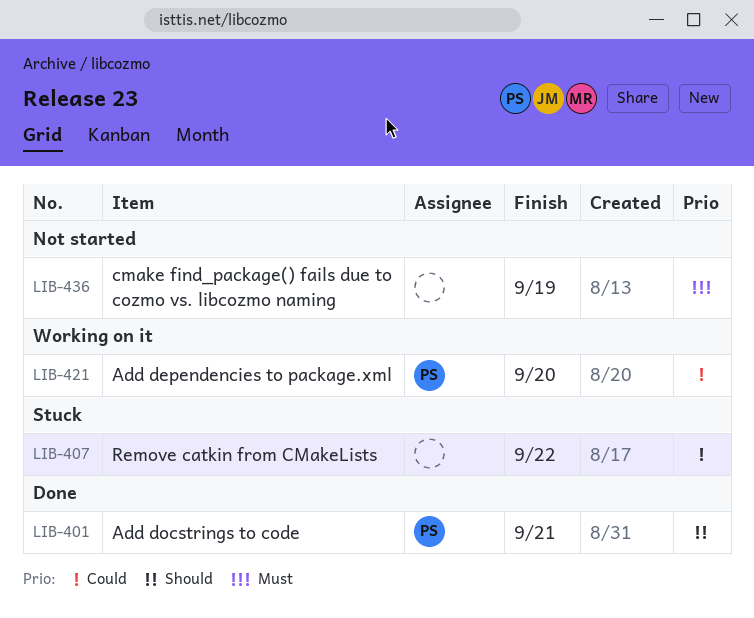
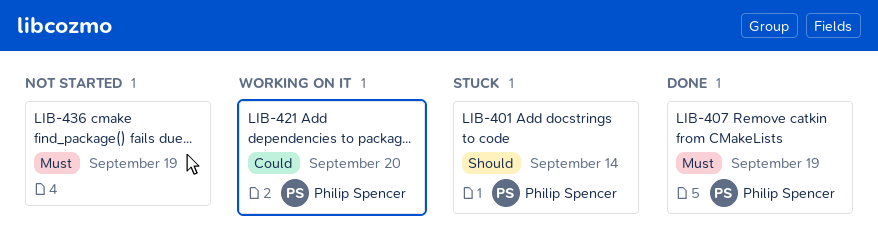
LIB-401, status: Done -> Stuck
LIB-401, due: Sep 21 -> Sep 14
LIB-407, status: Stuck -> Done
LIB-407, owner: none -> Philip Spencer
LIB-407, priority: Could -> Must
LIB-407, due: Sep 22 -> Sep 19

